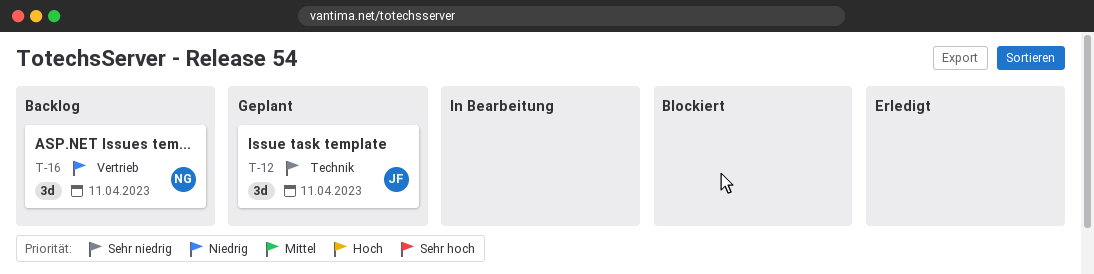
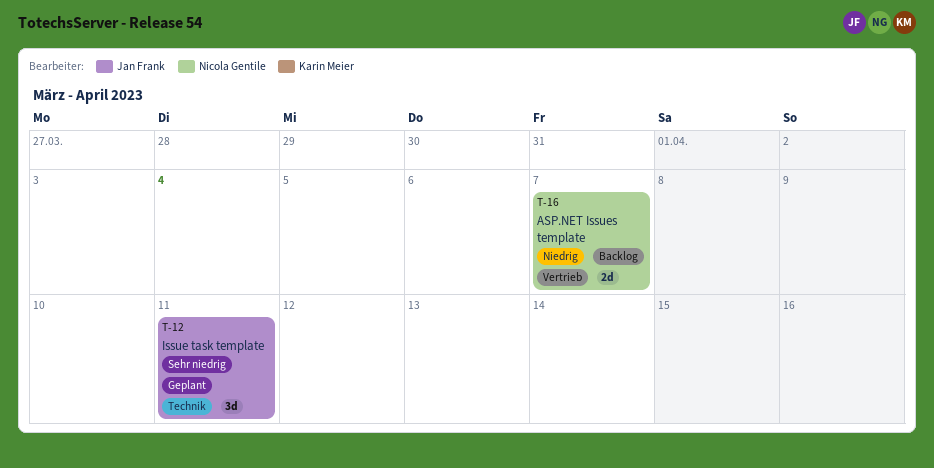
T-16, estimate: 3d -> 2d
T-16, due: Apr 11 -> Apr 7

